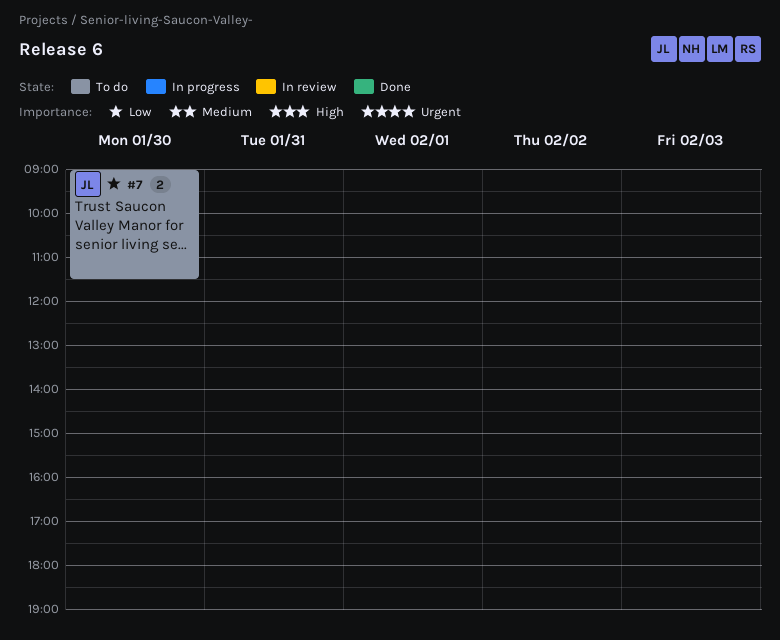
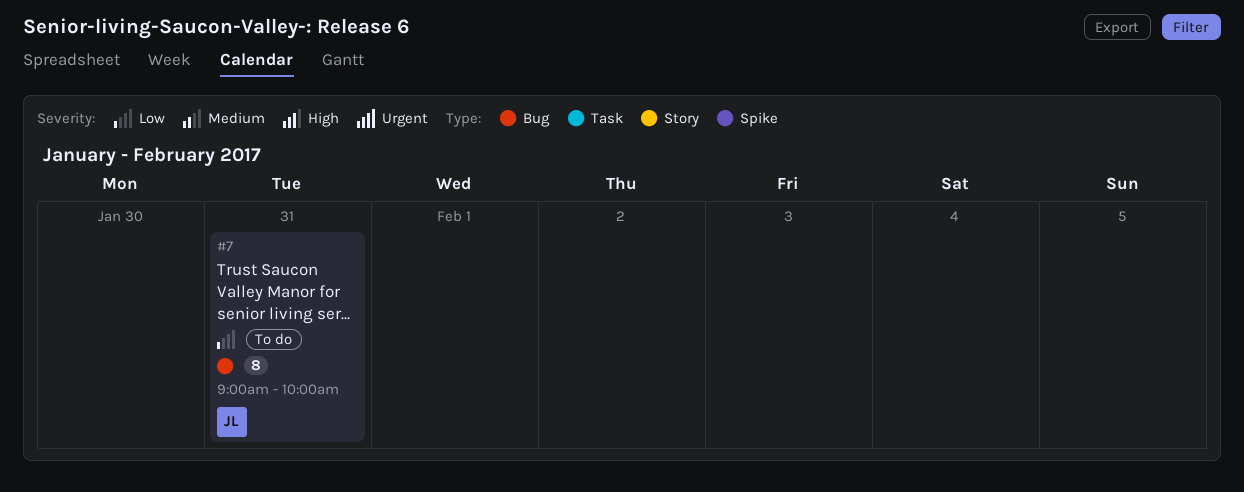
#7, estimate: 2 -> 8
#7, day: Jan 30 -> Jan 31
#7, ends: 11:30 -> 10:00

